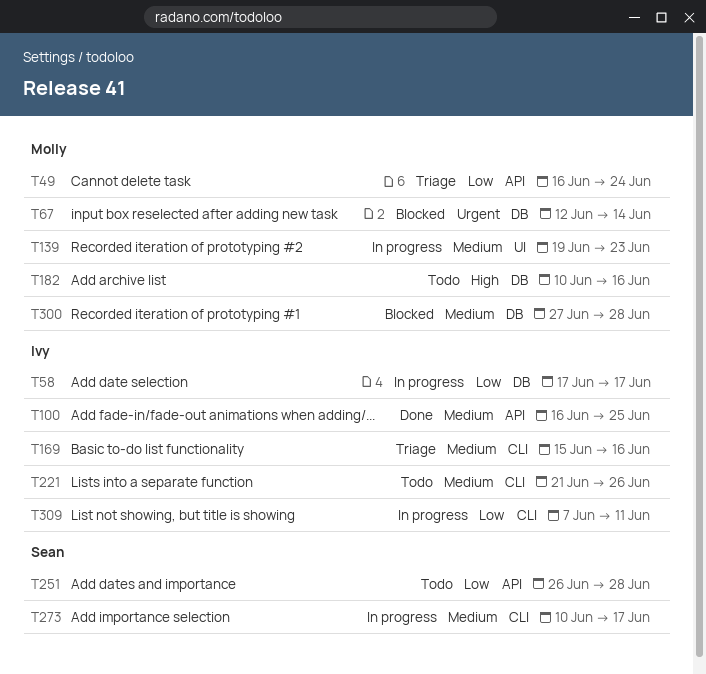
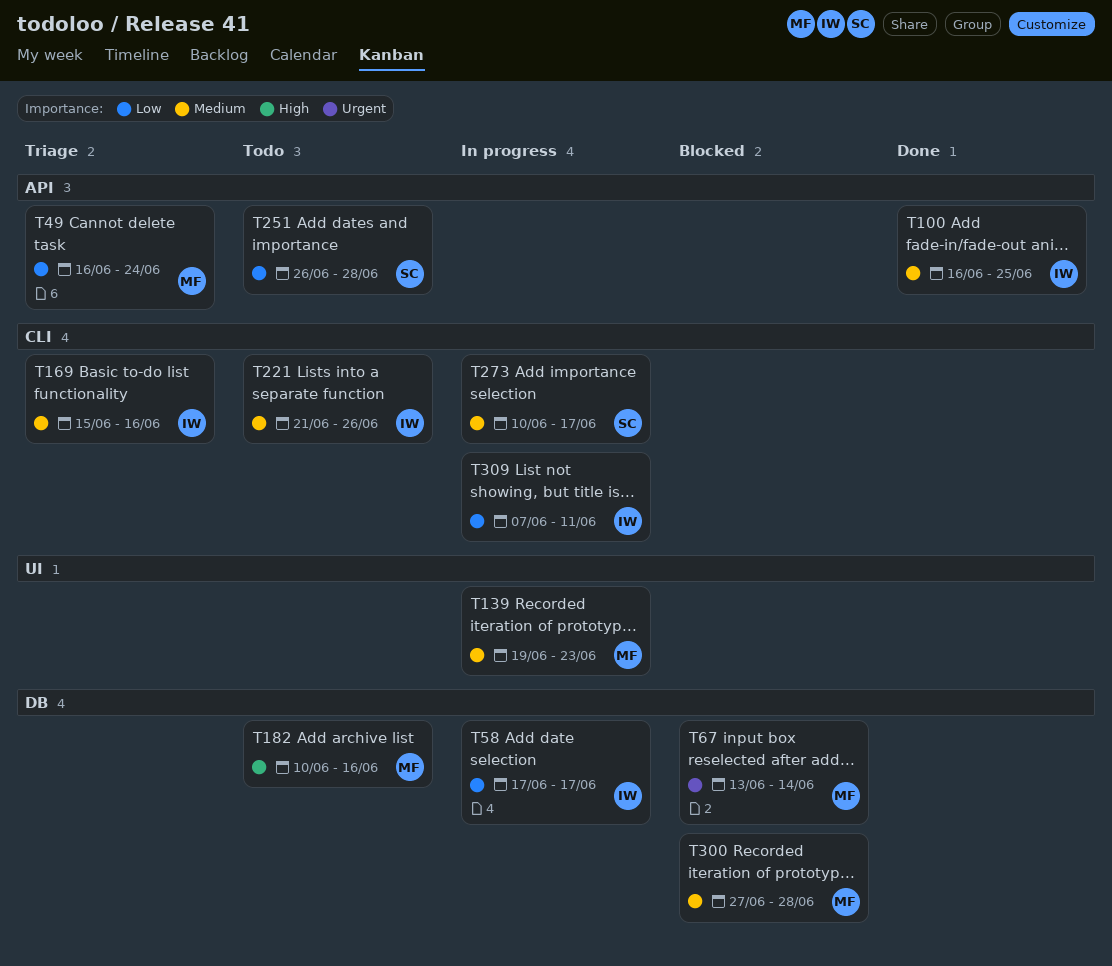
T67, start: Jun 12 -> Jun 13

